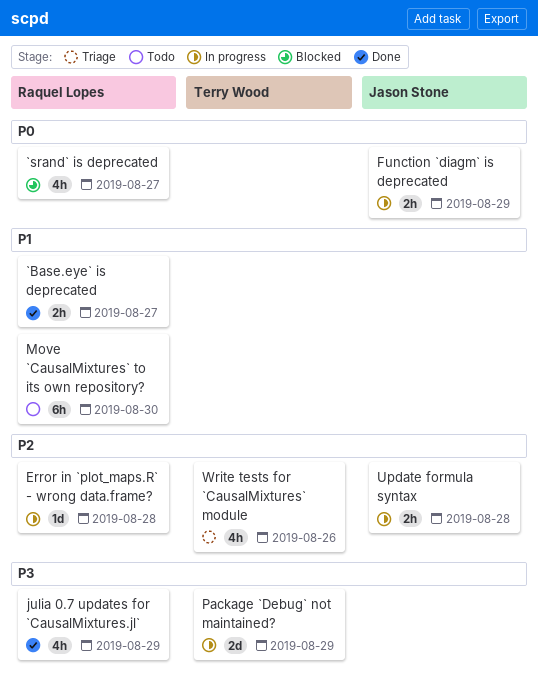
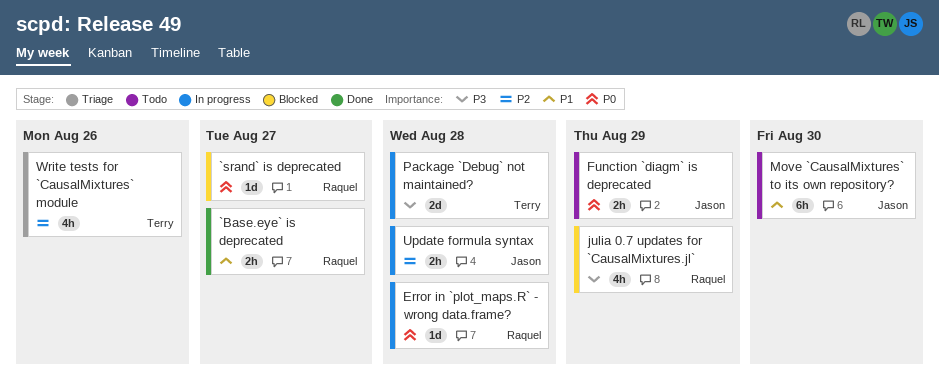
`srand` is deprecated, estimate: 4h -> 1d
Error in `plot_maps.R` - wrong data.frame?, priority: P2 -> P0
Function `diagm` is deprecated, status: In progress -> Todo
julia 0.7 updates for `CausalMixtures.jl`, status: Done -> Blocked
Move `CausalMixtures` to its own repository?, owner: Raquel Lopes -> Jason Stone
Package `Debug` not maintained?, due: Aug 29 -> Aug 28

